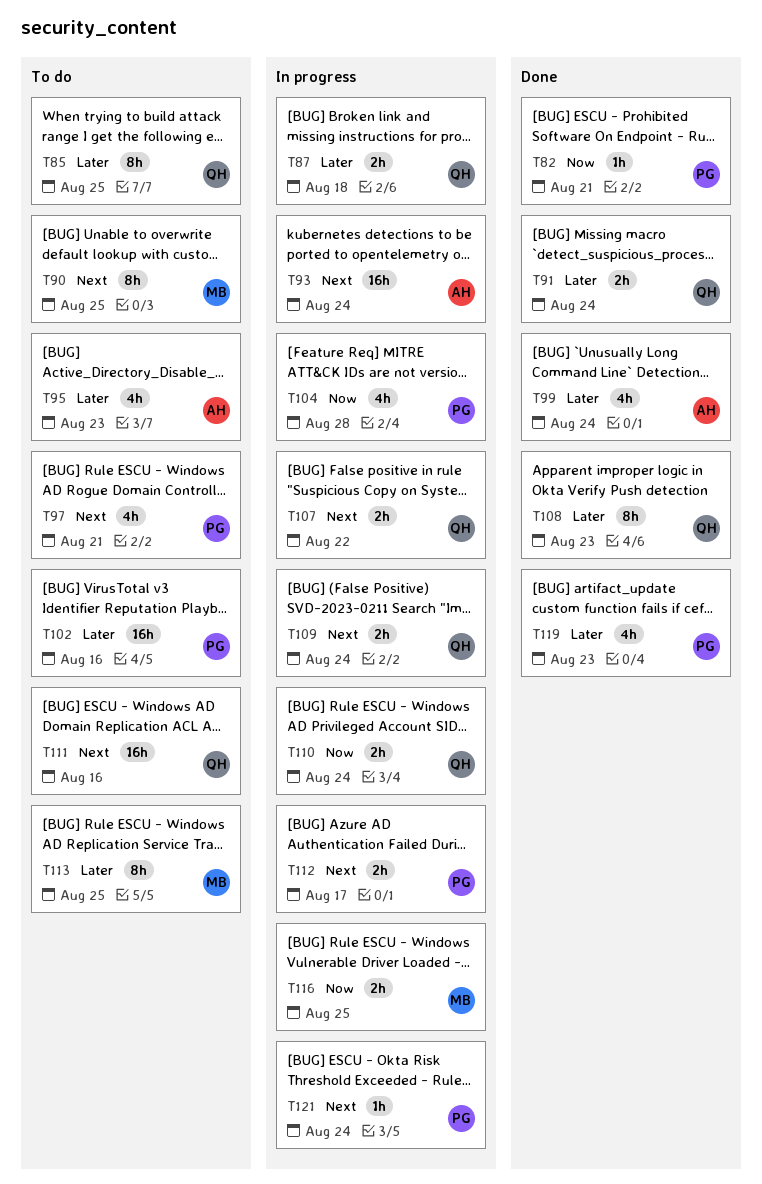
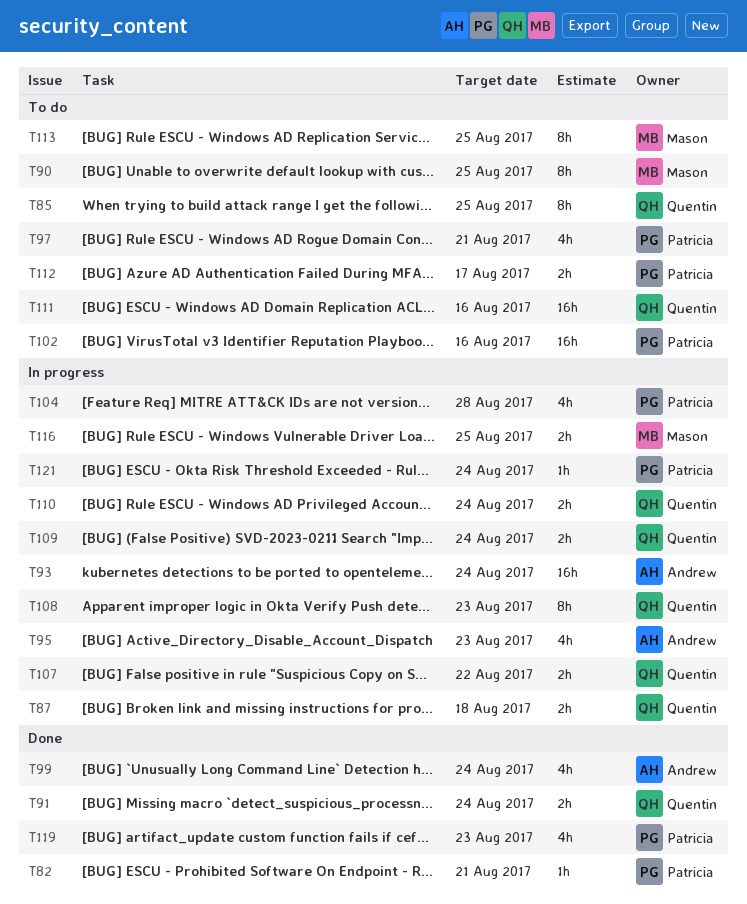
T95, status: To do -> In progress
T108, status: Done -> In progress
T112, status: In progress -> To do

